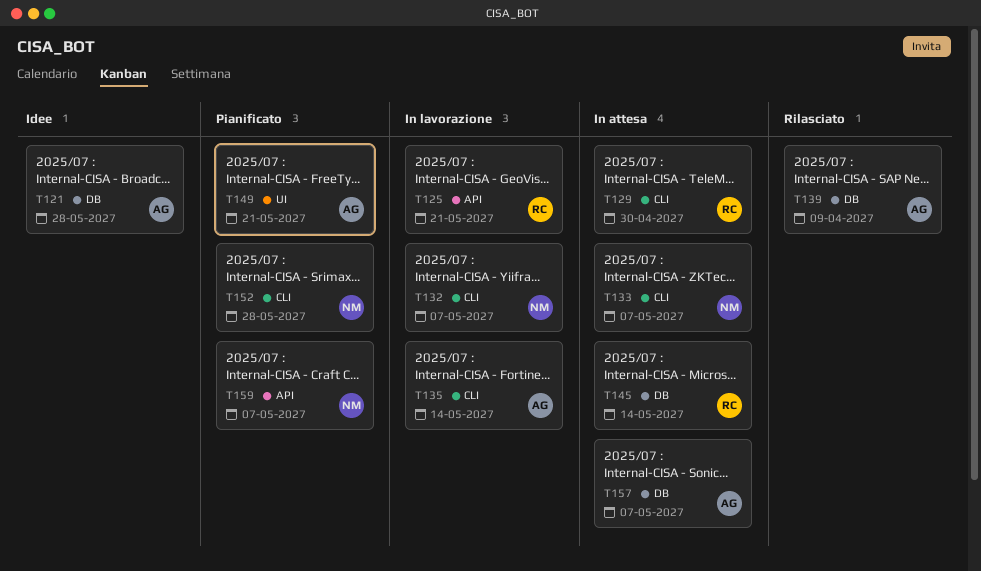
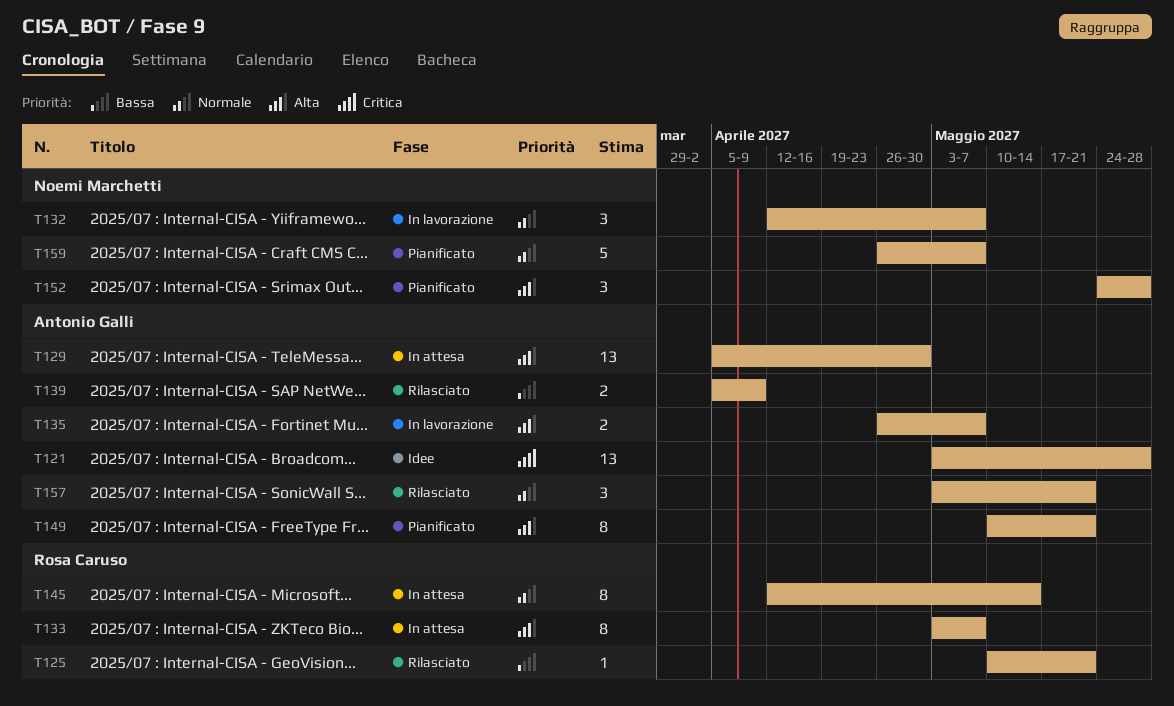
T125, status: In lavorazione -> Rilasciato
T129, owner: Rosa Caruso -> Antonio Galli
T133, owner: Noemi Marchetti -> Rosa Caruso
T135, due: May 14 -> May 7
T157, status: In attesa -> Rilasciato
T157, due: May 7 -> May 21

